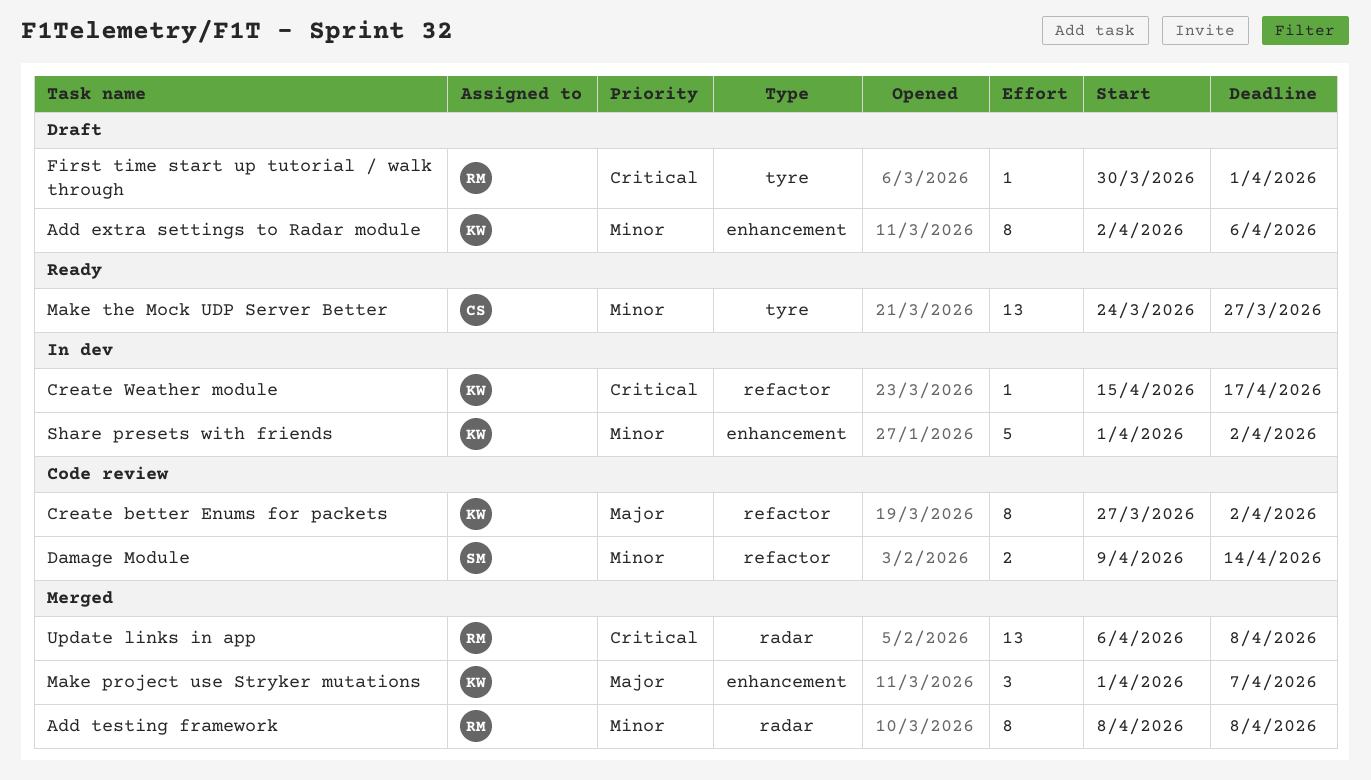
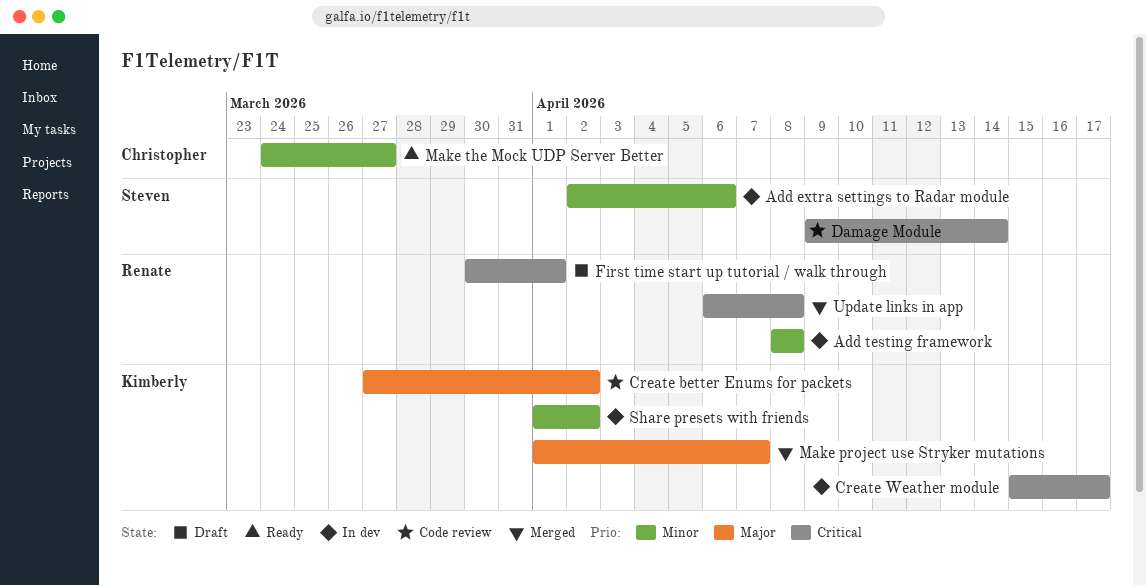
Add extra settings to Radar module, status: Draft -> In dev
Add extra settings to Radar module, owner: Kimberly -> Steven
Add testing framework, status: Merged -> In dev
Damage Module, priority: Minor -> Critical

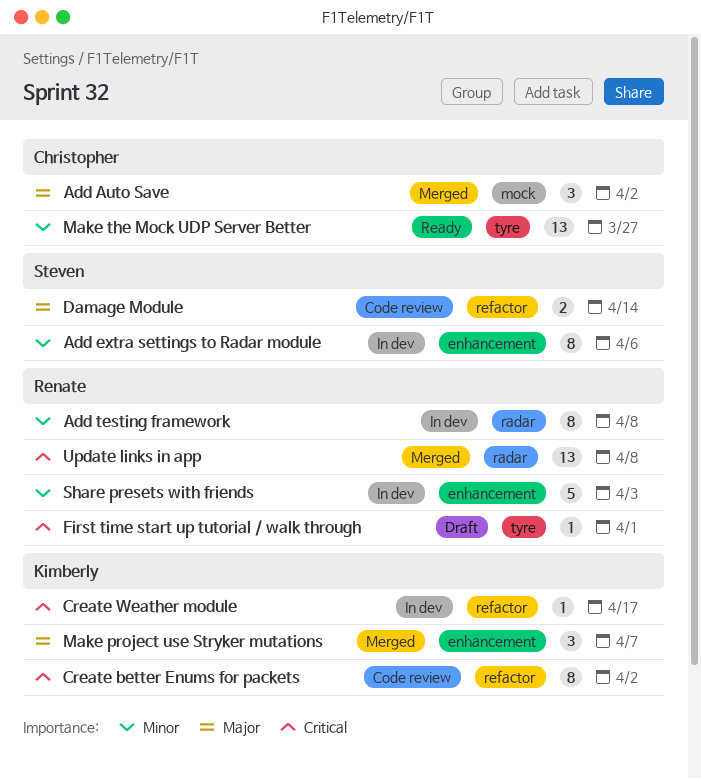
Add Auto Save: none -> present
Create better Enums for packets, priority: Major -> Critical
Damage Module, priority: Critical -> Major
Share presets with friends, owner: Kimberly -> Renate
Share presets with friends, due: Apr 2 -> Apr 3

